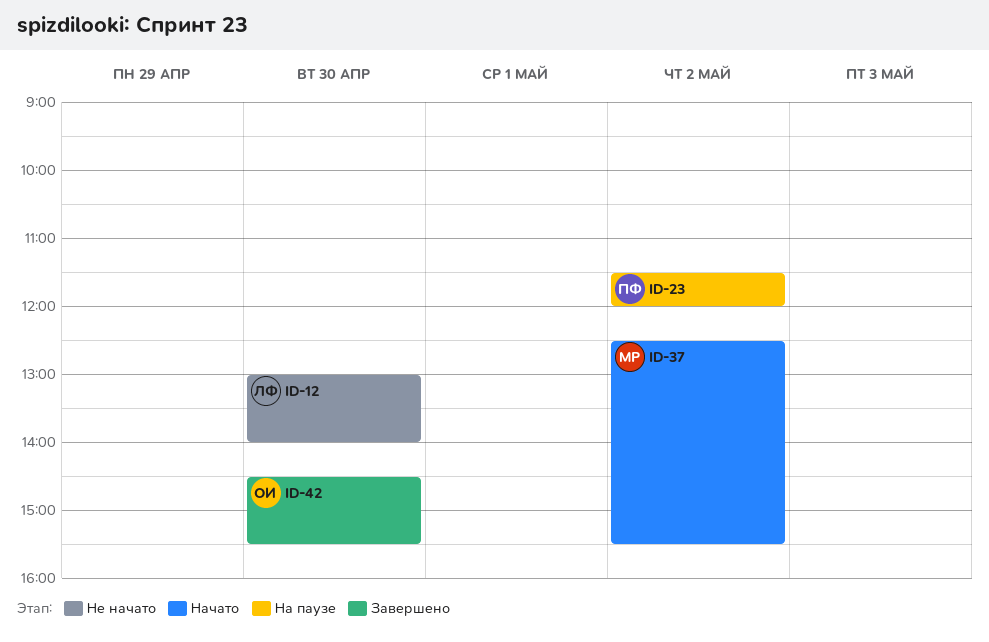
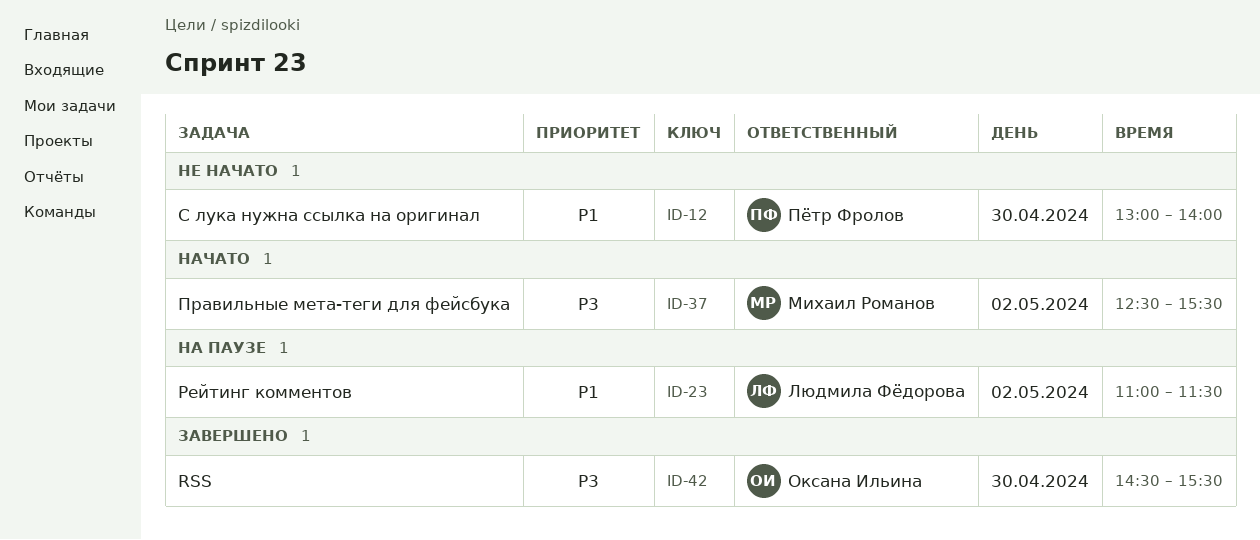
ID-12, owner: Людмила Фёдорова -> Пётр Фролов
ID-23, owner: Пётр Фролов -> Людмила Фёдорова
ID-23, begins: 11:30 -> 11:00
ID-23, ends: 12:00 -> 11:30

